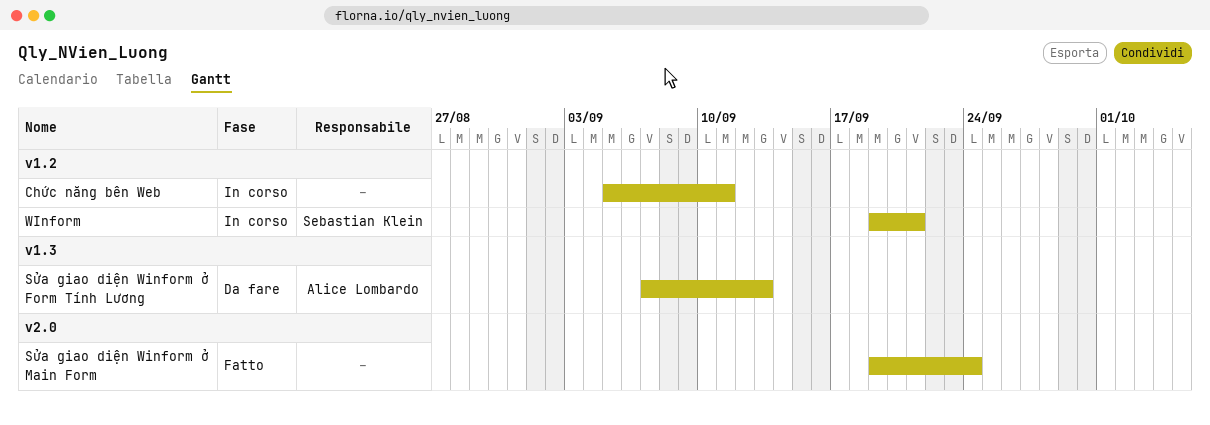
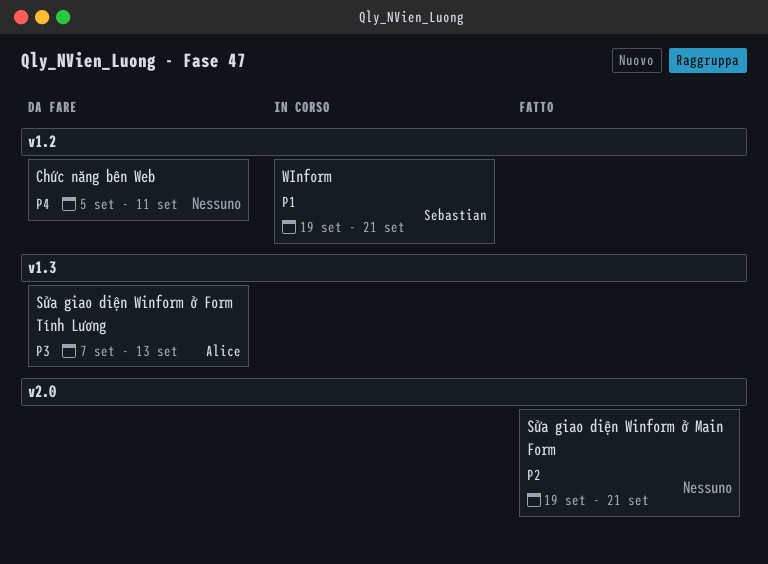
Chức năng bên Web, status: In corso -> Da fare
Sửa giao diện Winform ở Main Form, due: Sep 24 -> Sep 21

